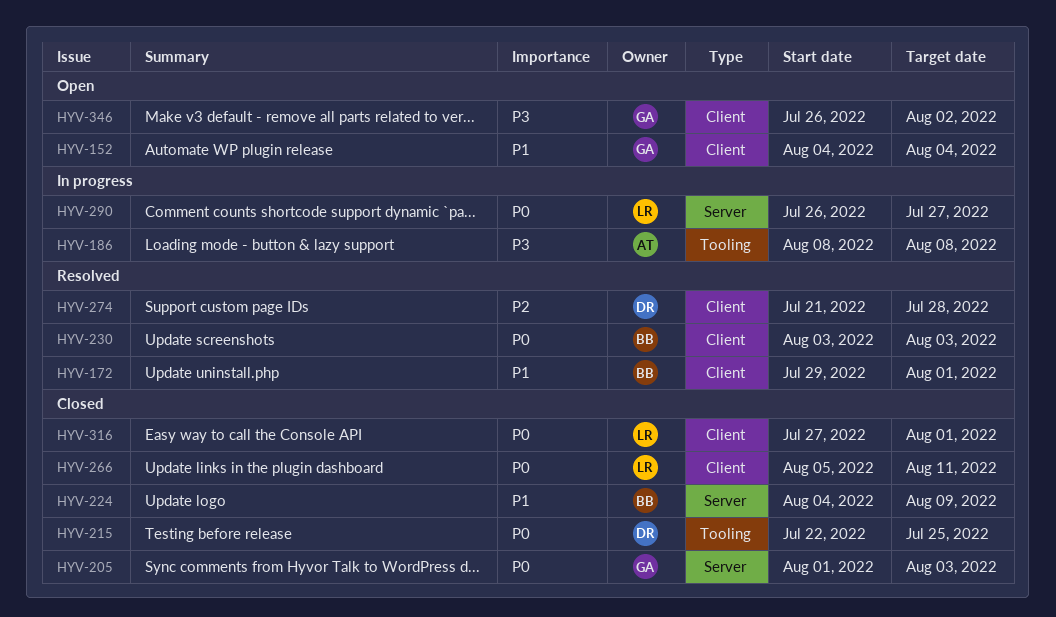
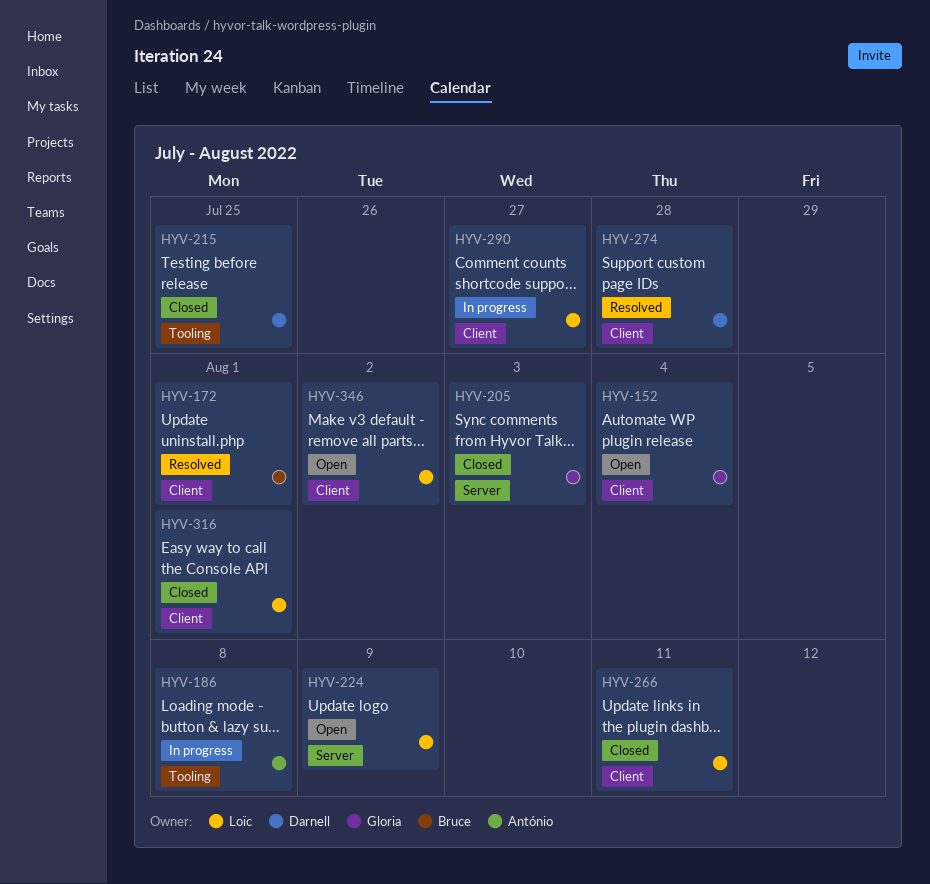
HYV-224, status: Closed -> Open
HYV-224, owner: Bruce -> Loïc
HYV-230: present -> none
HYV-290, label: Server -> Client
HYV-346, owner: Gloria -> Loïc

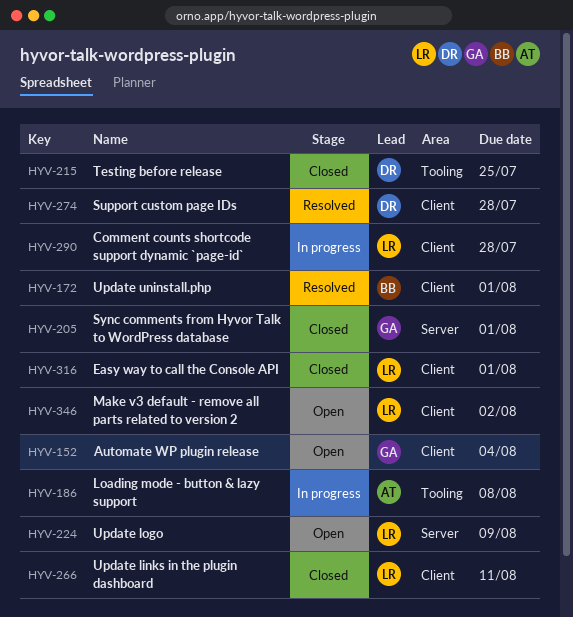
HYV-205, due: Aug 3 -> Aug 1
HYV-290, due: Jul 27 -> Jul 28

